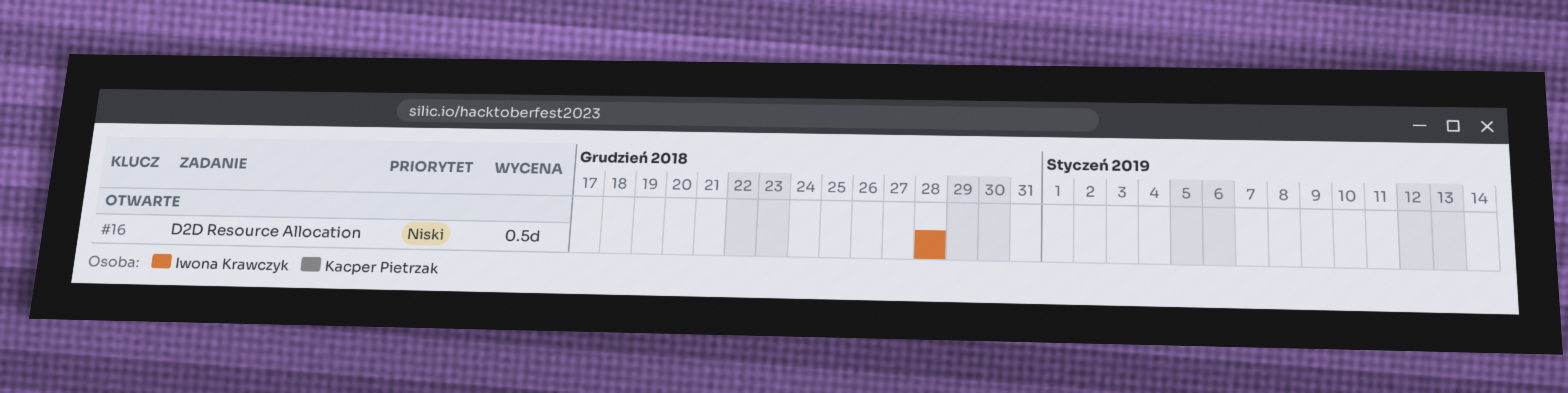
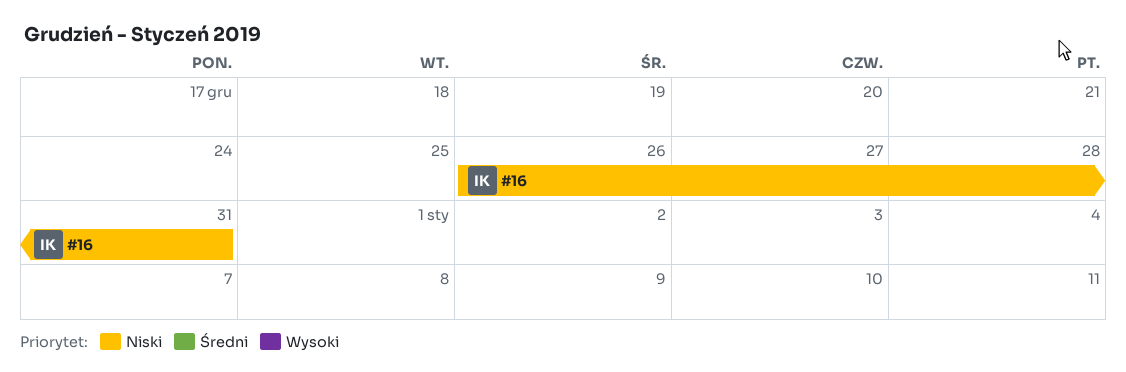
#16, start: Dec 28 -> Dec 26
#16, due: Dec 28 -> Dec 31

